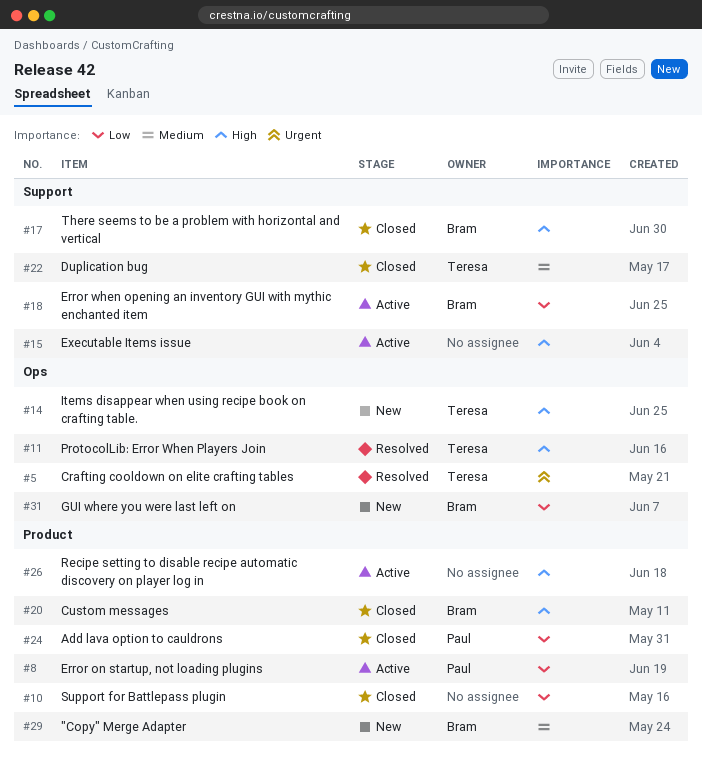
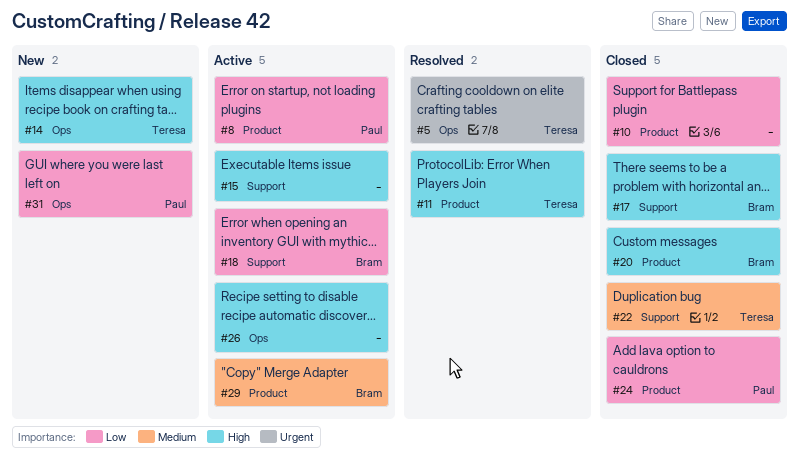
#11, label: Ops -> Product
#26, label: Product -> Ops
#29, status: New -> Active
#31, owner: Bram -> Paul

